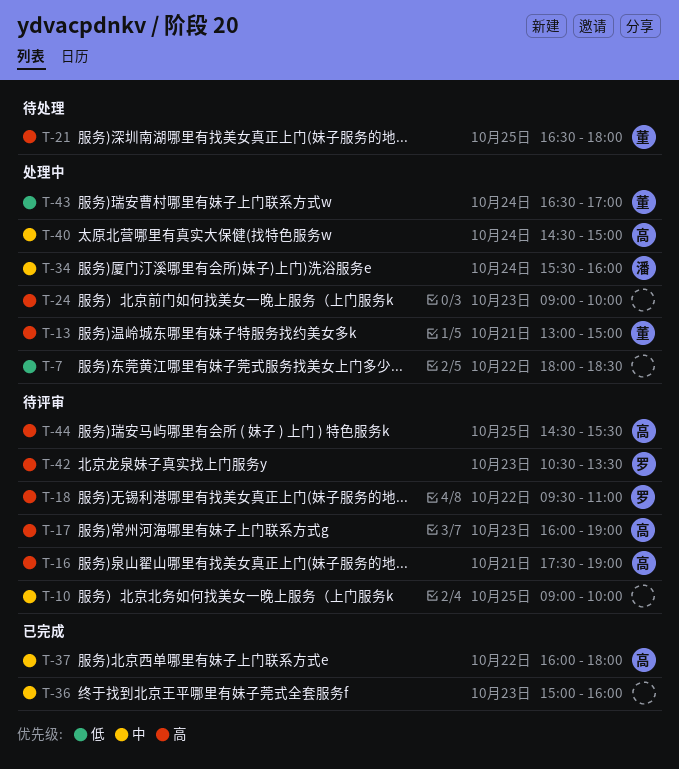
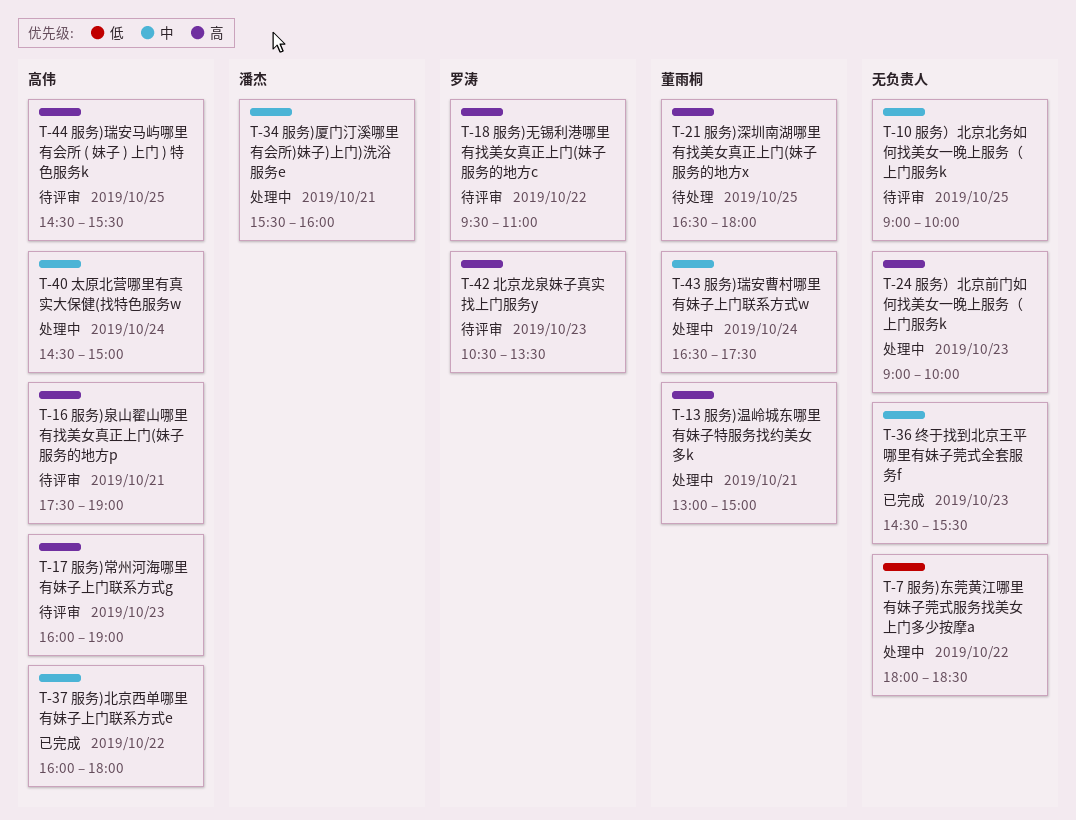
T-34, day: Oct 24 -> Oct 21
T-36, begins: 15:00 -> 14:30
T-36, ends: 16:00 -> 15:30
T-43, priority: 低 -> 中
T-43, ends: 17:00 -> 17:30

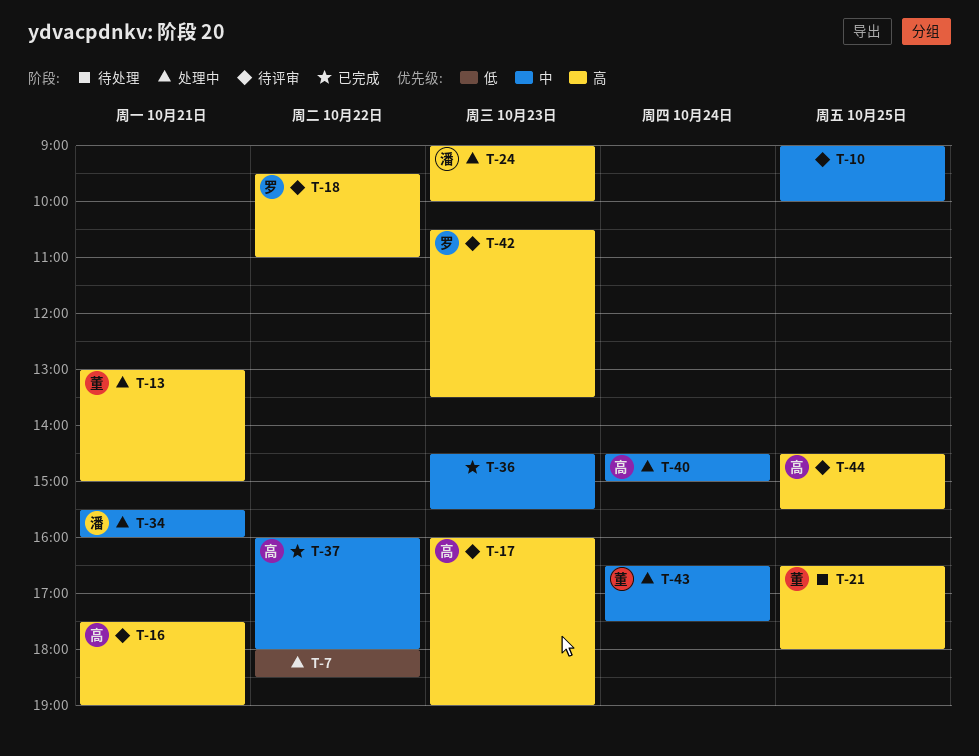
T-24, owner: none -> 潘杰

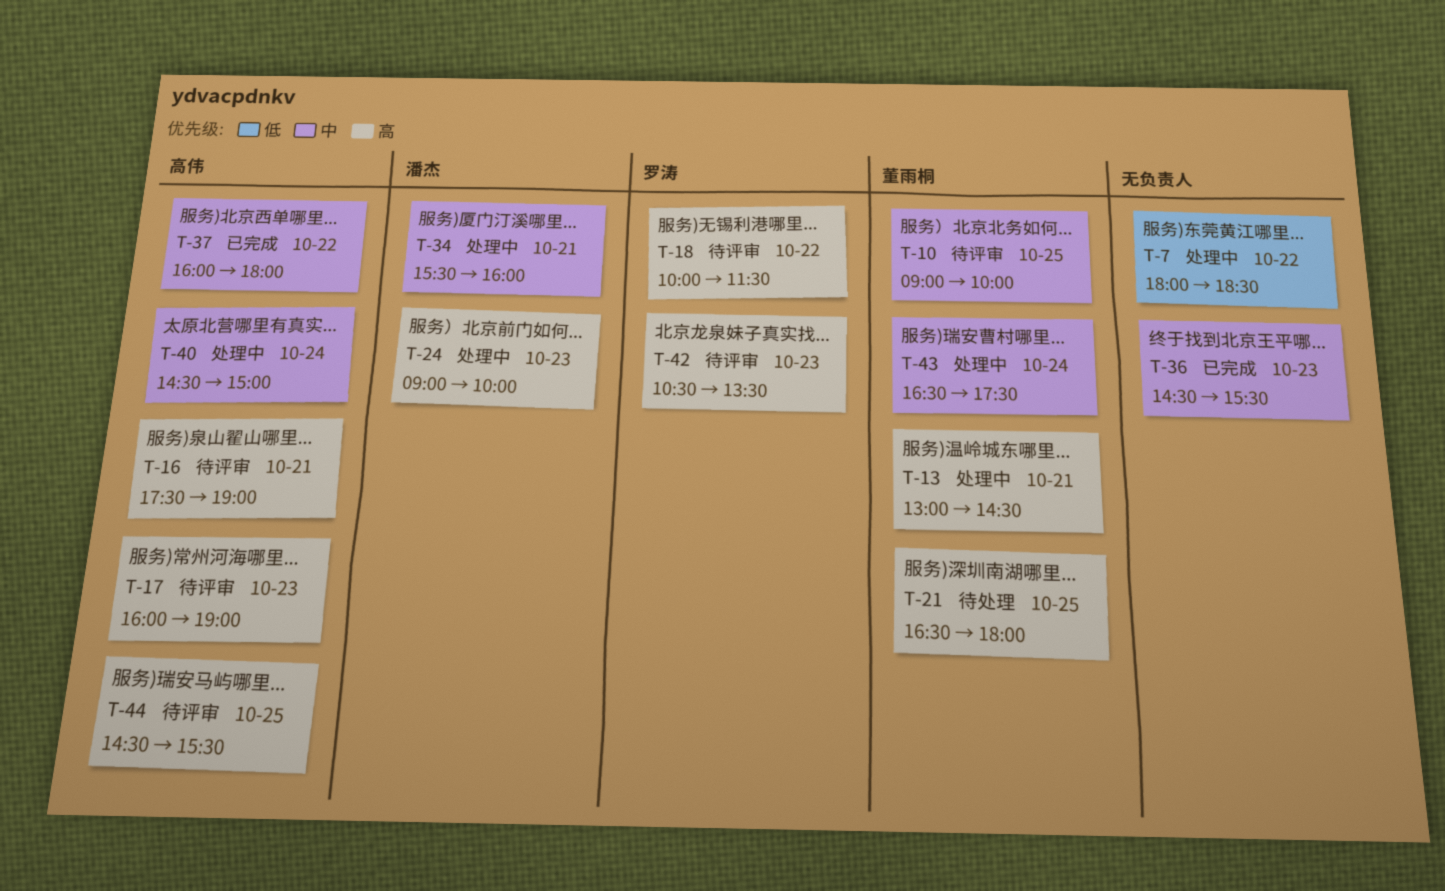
T-10, owner: none -> 董雨桐
T-13, ends: 15:00 -> 14:30
T-18, begins: 09:30 -> 10:00
T-18, ends: 11:00 -> 11:30

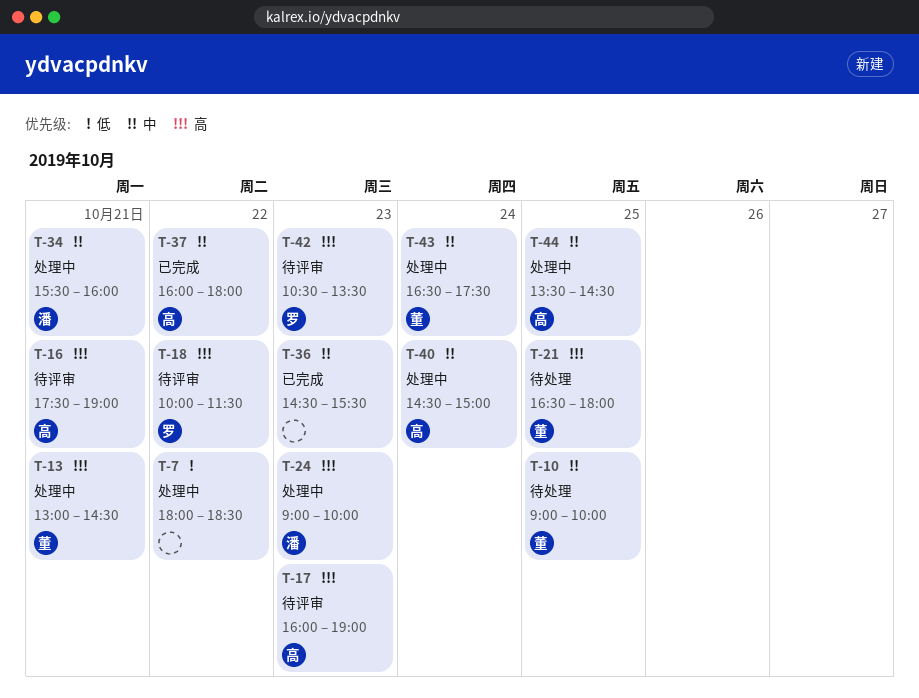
T-10, status: 待评审 -> 待处理
T-44, status: 待评审 -> 处理中
T-44, priority: 高 -> 中
T-44, begins: 14:30 -> 13:30
T-44, ends: 15:30 -> 14:30

